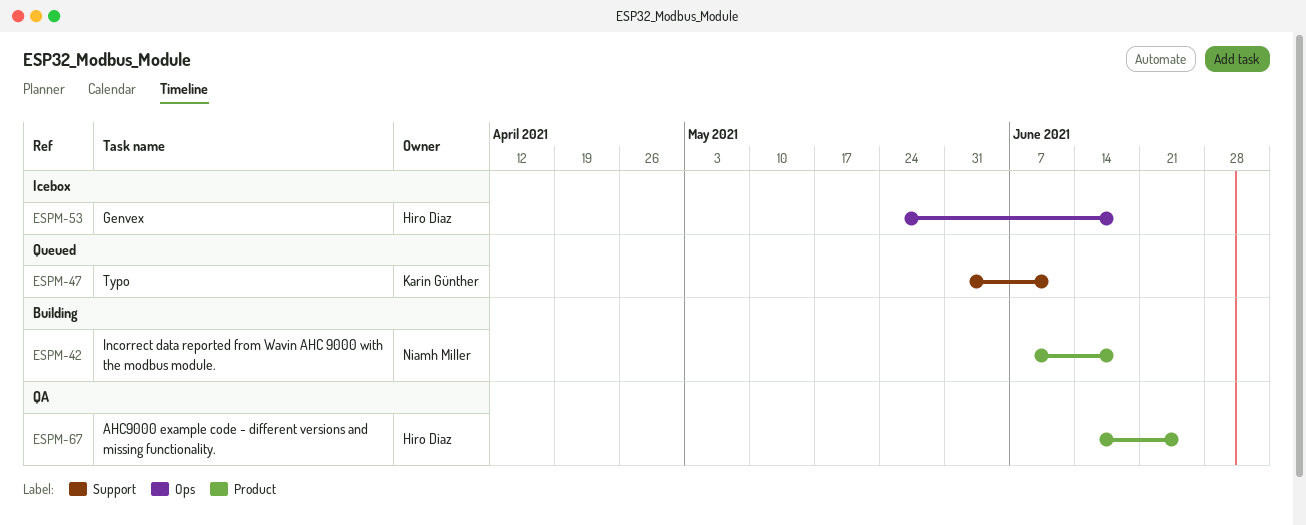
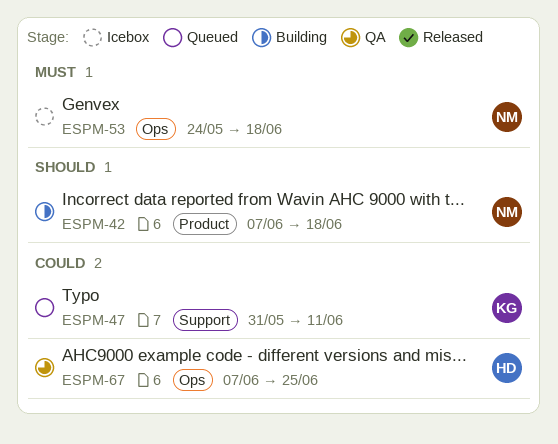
ESPM-53, owner: Hiro Diaz -> Niamh Miller
ESPM-67, label: Product -> Ops
ESPM-67, start: Jun 14 -> Jun 7

